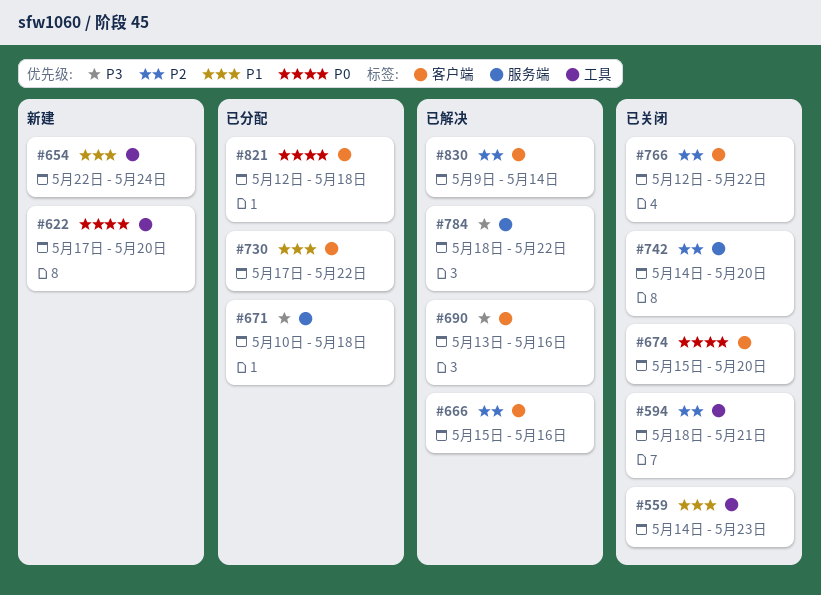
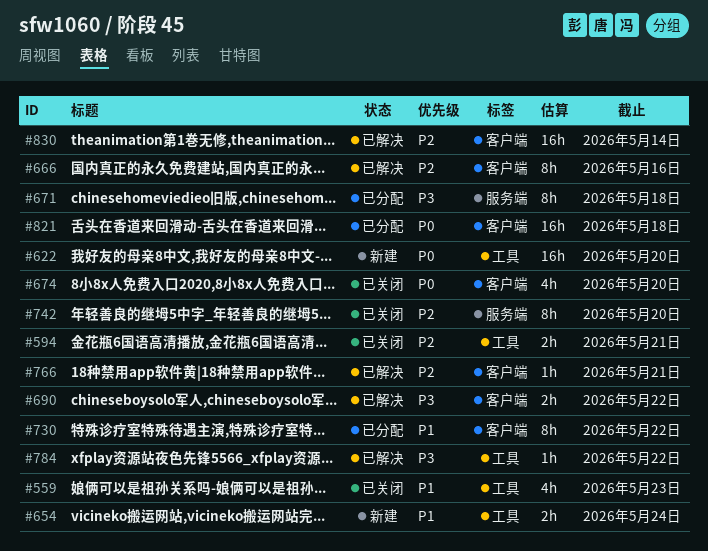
#690, due: May 16 -> May 22
#766, status: 已关闭 -> 已解决
#766, due: May 22 -> May 21
#784, label: 服务端 -> 工具

